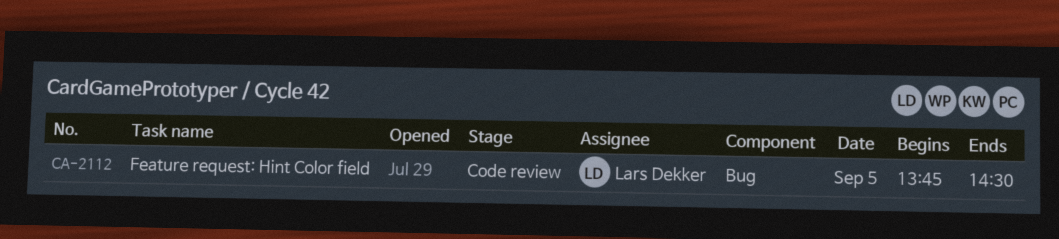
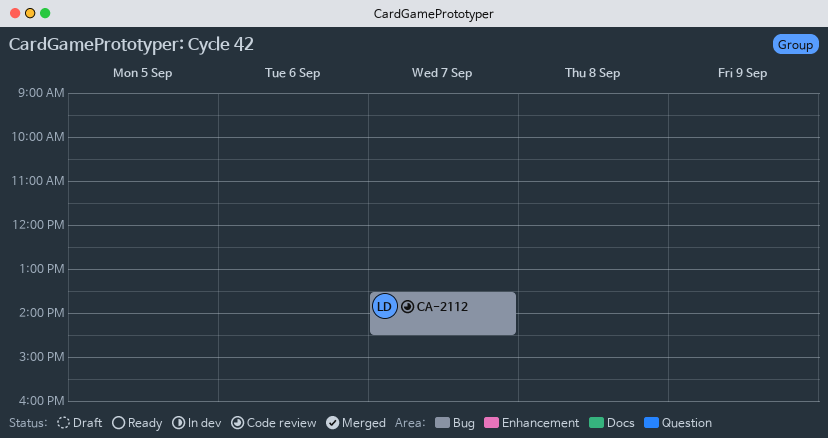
CA-2112, day: Sep 5 -> Sep 7
CA-2112, begins: 13:45 -> 13:30

